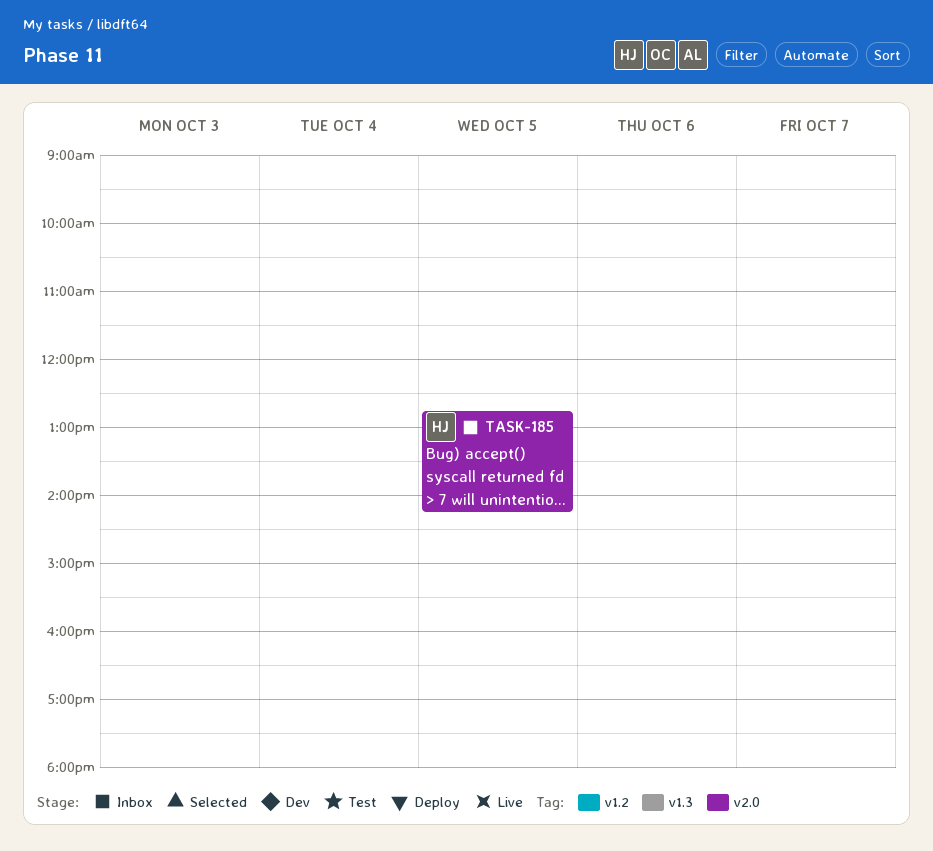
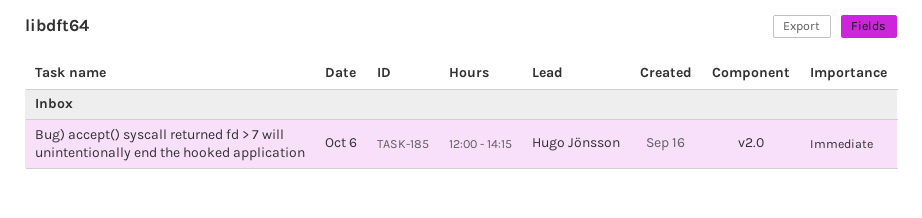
TASK-185, day: Oct 5 -> Oct 6
TASK-185, begins: 12:45 -> 12:00

